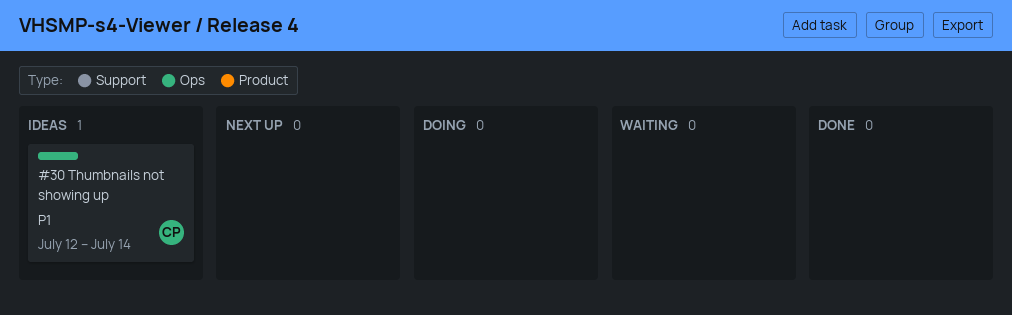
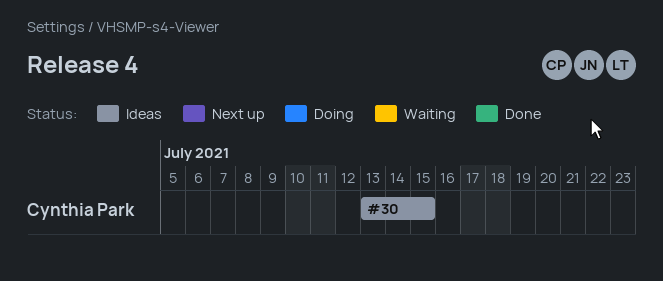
#30, start: Jul 12 -> Jul 13
#30, due: Jul 14 -> Jul 15

